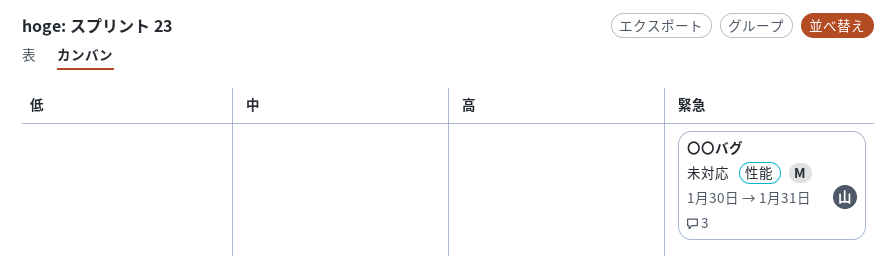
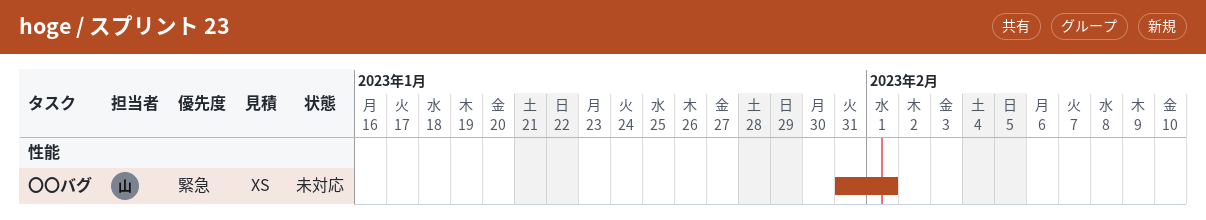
〇〇バグ, estimate: M -> XS
〇〇バグ, start: Jan 30 -> Jan 31
〇〇バグ, due: Jan 31 -> Feb 1

